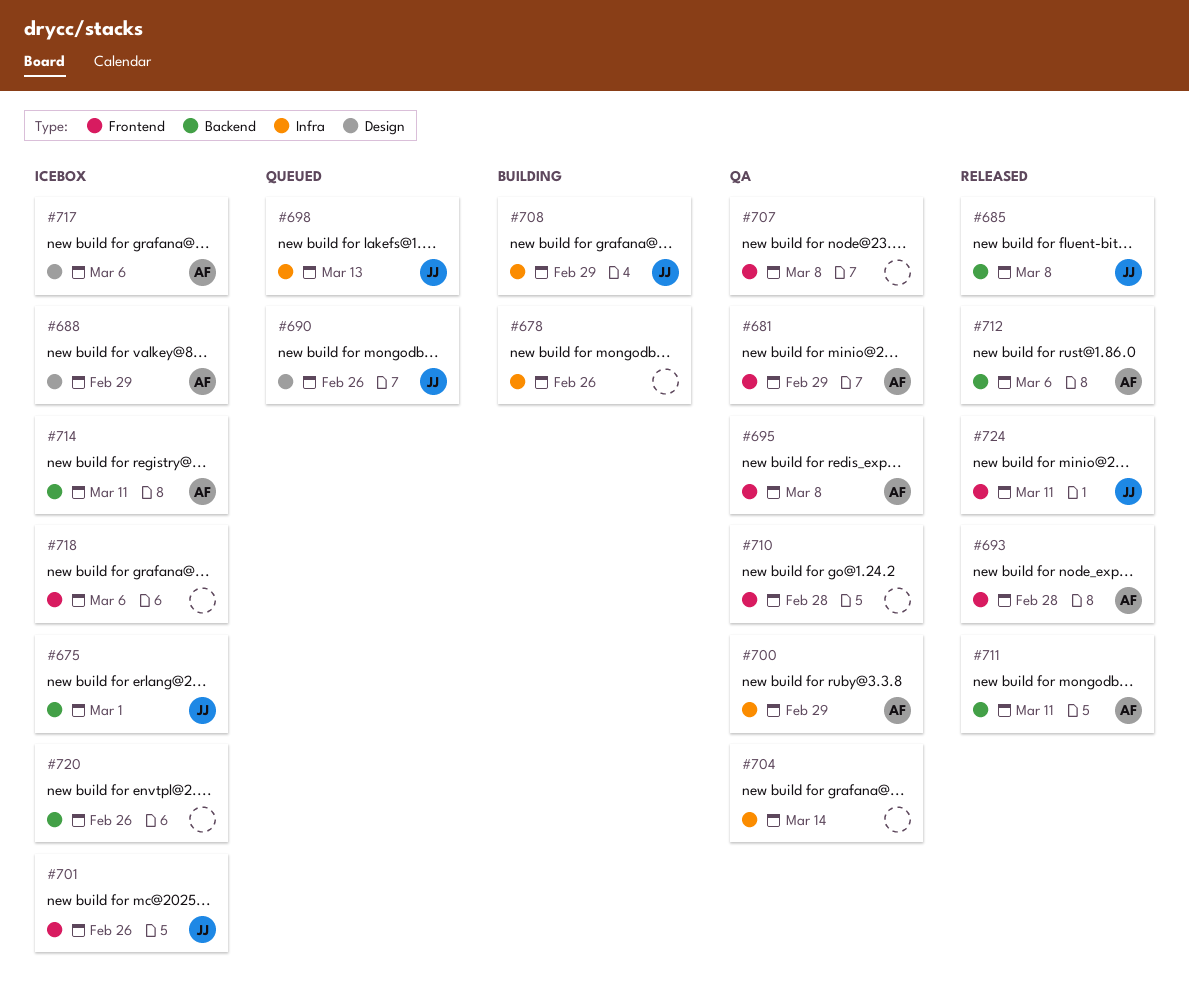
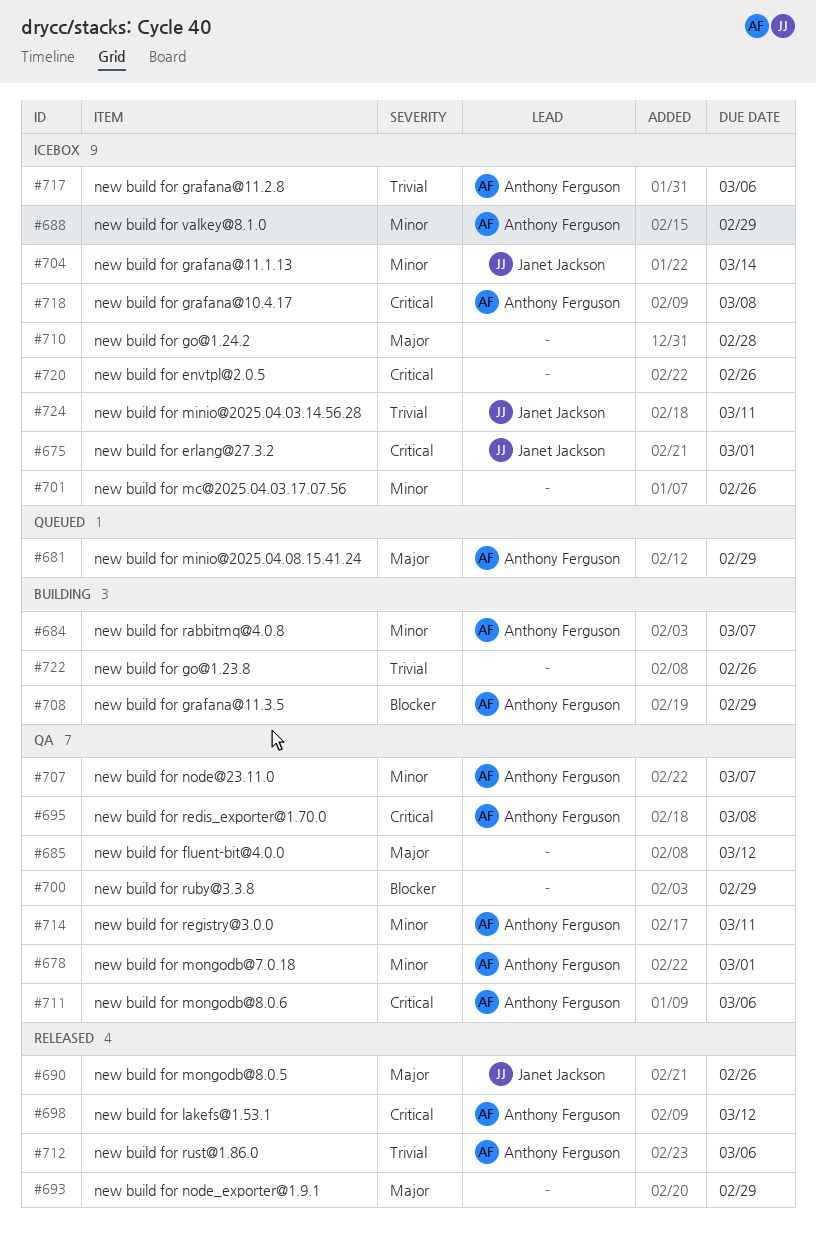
#678, status: Building -> QA
#678, owner: none -> Anthony Ferguson
#678, due: Feb 26 -> Mar 1
#681, status: QA -> Queued
#684: none -> present
#685, status: Released -> QA
#685, owner: Janet Jackson -> none
#685, due: Mar 8 -> Mar 12
#690, status: Queued -> Released
#693, owner: Anthony Ferguson -> none
#693, due: Feb 28 -> Feb 29
#698, status: Queued -> Released
#698, owner: Janet Jackson -> Anthony Ferguson
#698, due: Mar 13 -> Mar 12
#700, owner: Anthony Ferguson -> none
#701, owner: Janet Jackson -> none
#704, status: QA -> Icebox
#704, owner: none -> Janet Jackson
#707, owner: none -> Anthony Ferguson
#707, due: Mar 8 -> Mar 7
#708, owner: Janet Jackson -> Anthony Ferguson
#710, status: QA -> Icebox
#711, status: Released -> QA
#711, due: Mar 11 -> Mar 6
#714, status: Icebox -> QA
#718, owner: none -> Anthony Ferguson
#718, due: Mar 6 -> Mar 8
#722: none -> present
#724, status: Released -> Icebox

